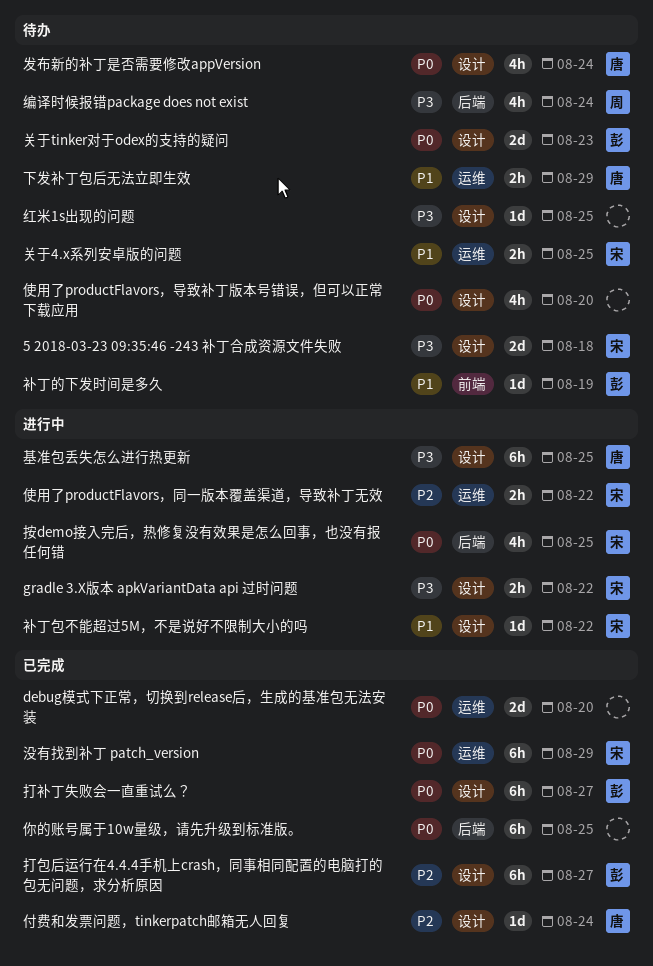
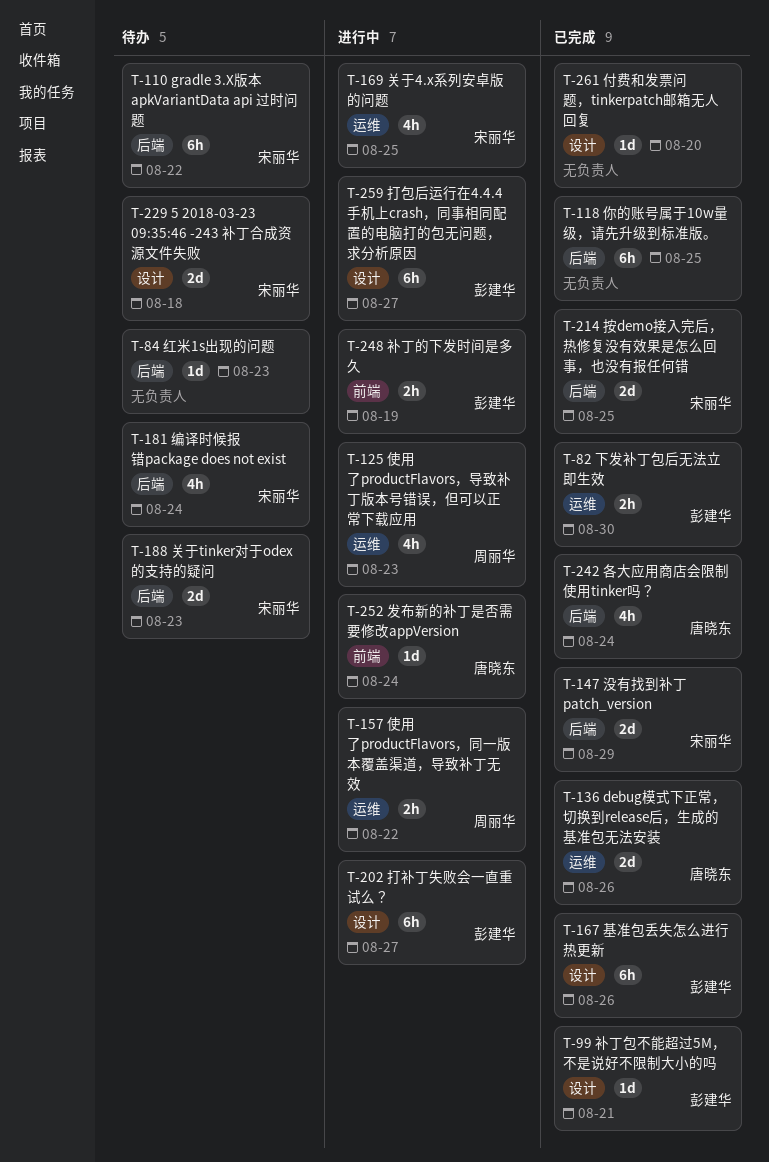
debug模式下正常，切换到release后，生成的基准包无法安装, owner: none -> 唐晓东
debug模式下正常，切换到release后，生成的基准包无法安装, due: Aug 20 -> Aug 26
gradle 3.X版本 apkVariantData api 过时问题, status: 进行中 -> 待办
gradle 3.X版本 apkVariantData api 过时问题, label: 设计 -> 后端
gradle 3.X版本 apkVariantData api 过时问题, estimate: 2h -> 6h
下发补丁包后无法立即生效, status: 待办 -> 已完成
下发补丁包后无法立即生效, owner: 唐晓东 -> 彭建华
下发补丁包后无法立即生效, due: Aug 29 -> Aug 30
付费和发票问题，tinkerpatch邮箱无人回复, owner: 唐晓东 -> none
付费和发票问题，tinkerpatch邮箱无人回复, due: Aug 24 -> Aug 20
使用了productFlavors，同一版本覆盖渠道，导致补丁无效, owner: 宋丽华 -> 周丽华
使用了productFlavors，导致补丁版本号错误，但可以正常下载应用, status: 待办 -> 进行中
使用了productFlavors，导致补丁版本号错误，但可以正常下载应用, owner: none -> 周丽华
使用了productFlavors，导致补丁版本号错误，但可以正常下载应用, label: 设计 -> 运维
使用了productFlavors，导致补丁版本号错误，但可以正常下载应用, due: Aug 20 -> Aug 23
关于4.x系列安卓版的问题, status: 待办 -> 进行中
关于4.x系列安卓版的问题, estimate: 2h -> 4h
关于tinker对于odex的支持的疑问, owner: 彭建华 -> 宋丽华
关于tinker对于odex的支持的疑问, label: 设计 -> 后端
发布新的补丁是否需要修改appVersion, status: 待办 -> 进行中
发布新的补丁是否需要修改appVersion, label: 设计 -> 前端
发布新的补丁是否需要修改appVersion, estimate: 4h -> 1d
各大应用商店会限制使用tinker吗？: none -> present
基准包丢失怎么进行热更新, status: 进行中 -> 已完成
基准包丢失怎么进行热更新, owner: 唐晓东 -> 彭建华
基准包丢失怎么进行热更新, due: Aug 25 -> Aug 26
打包后运行在4.4.4手机上crash，同事相同配置的电脑打的包无问题，求分析原因, status: 已完成 -> 进行中
打补丁失败会一直重试么？, status: 已完成 -> 进行中
按demo接入完后，热修复没有效果是怎么回事，也没有报任何错, status: 进行中 -> 已完成
按demo接入完后，热修复没有效果是怎么回事，也没有报任何错, estimate: 4h -> 2d
没有找到补丁 patch_version, label: 运维 -> 后端
没有找到补丁 patch_version, estimate: 6h -> 2d
红米1s出现的问题, label: 设计 -> 后端
红米1s出现的问题, due: Aug 25 -> Aug 23
编译时候报错package does not exist, owner: 周丽华 -> 宋丽华
补丁包不能超过5M，不是说好不限制大小的吗, status: 进行中 -> 已完成
补丁包不能超过5M，不是说好不限制大小的吗, owner: 宋丽华 -> 彭建华
补丁包不能超过5M，不是说好不限制大小的吗, due: Aug 22 -> Aug 21
补丁的下发时间是多久, status: 待办 -> 进行中
补丁的下发时间是多久, estimate: 1d -> 2h

